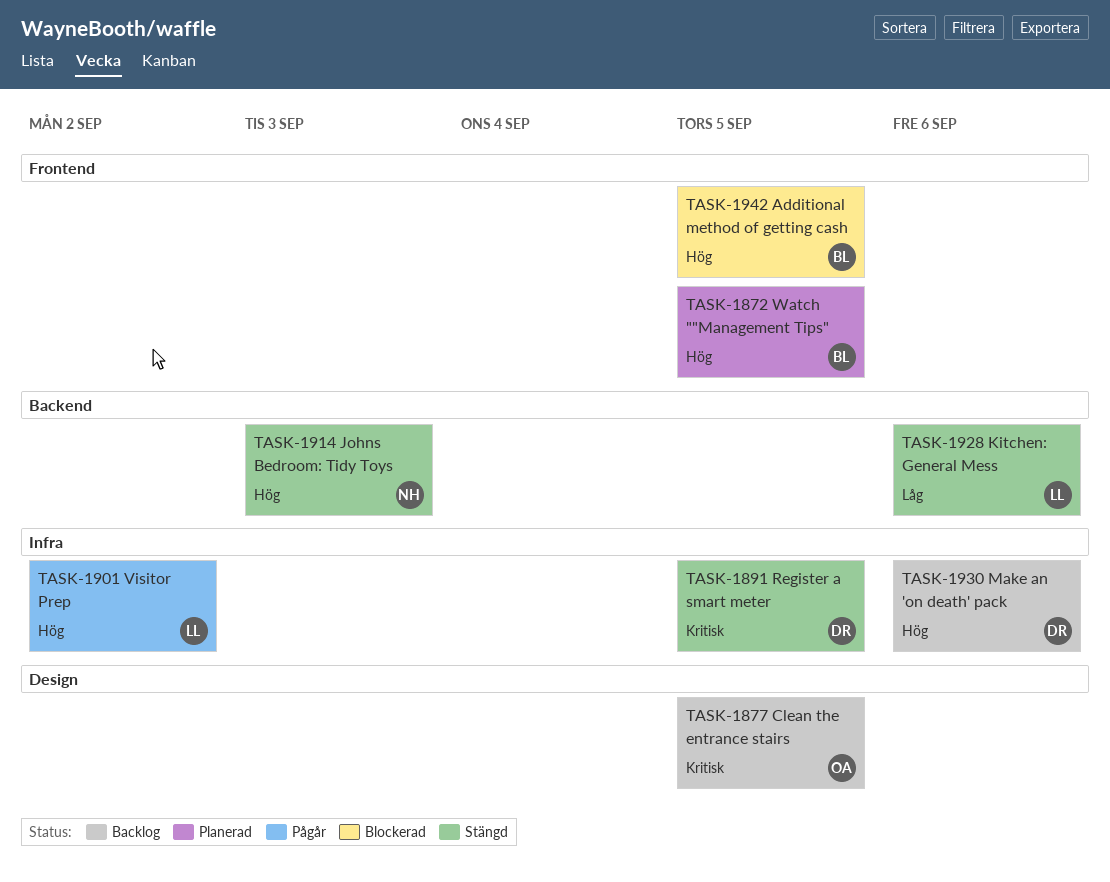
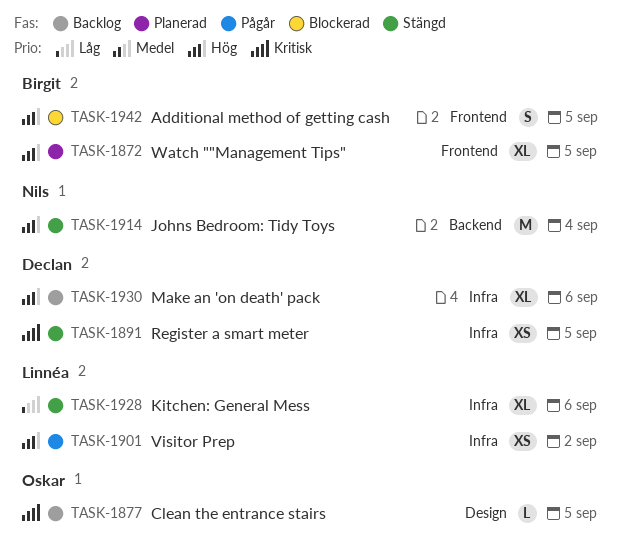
TASK-1914, due: Sep 3 -> Sep 4
TASK-1928, label: Backend -> Infra

